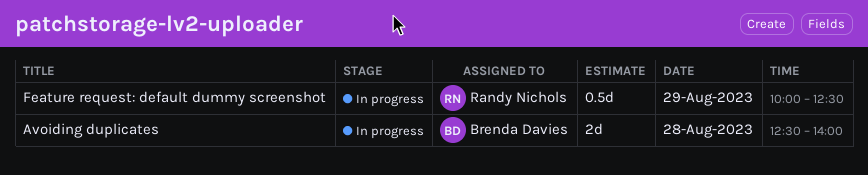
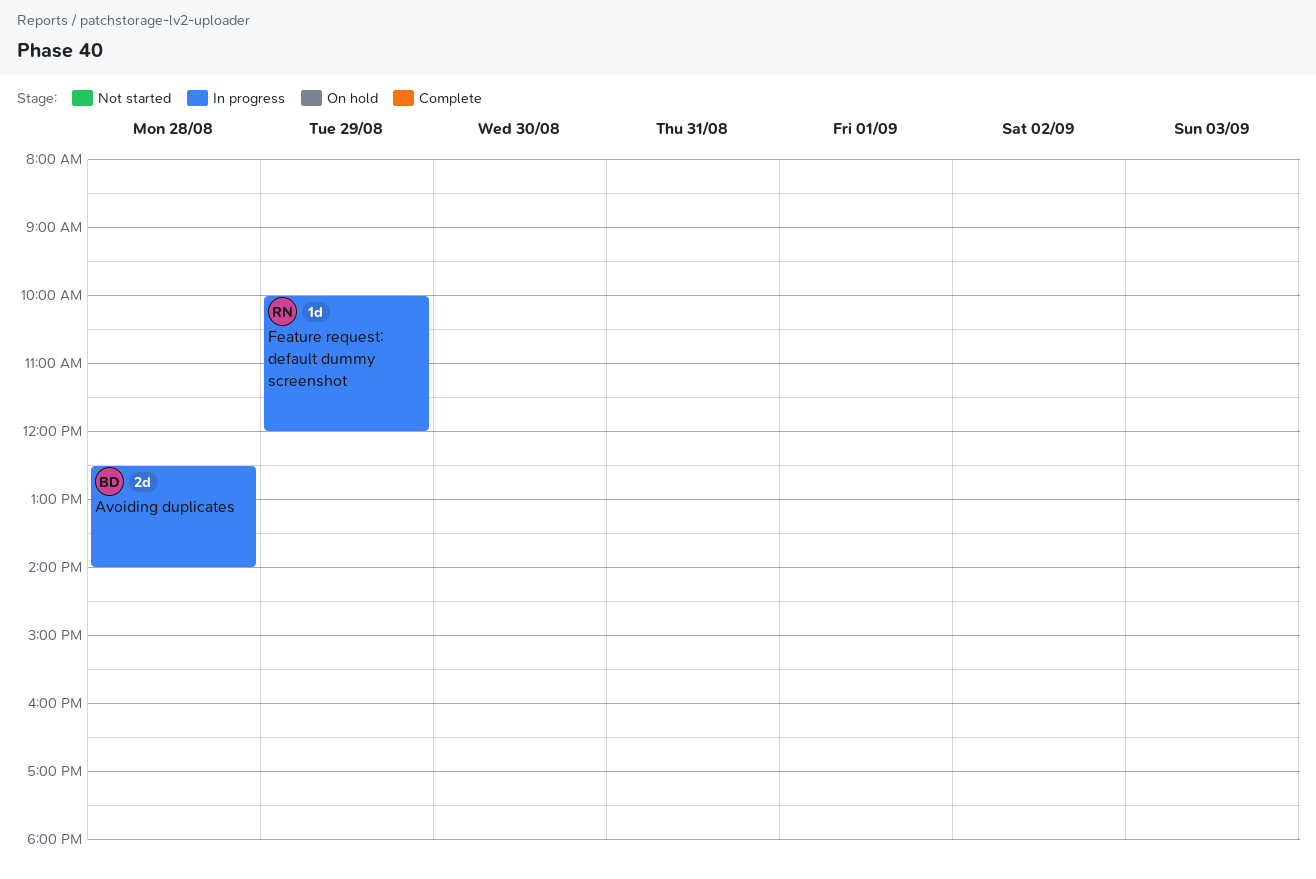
Feature request: default dummy screenshot, estimate: 0.5d -> 1d
Feature request: default dummy screenshot, ends: 12:30 -> 12:00

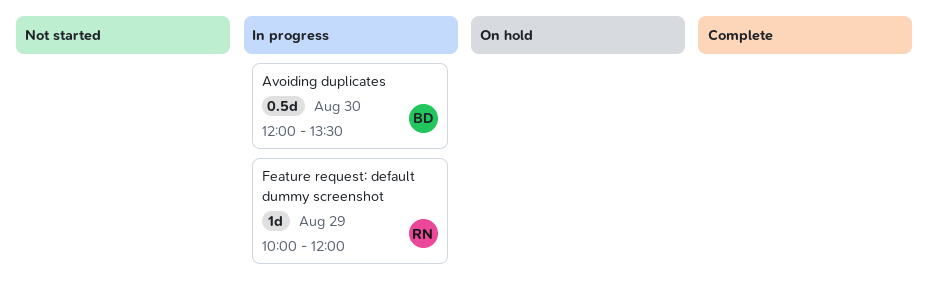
Avoiding duplicates, estimate: 2d -> 0.5d
Avoiding duplicates, day: Aug 28 -> Aug 30
Avoiding duplicates, begins: 12:30 -> 12:00
Avoiding duplicates, ends: 14:00 -> 13:30

